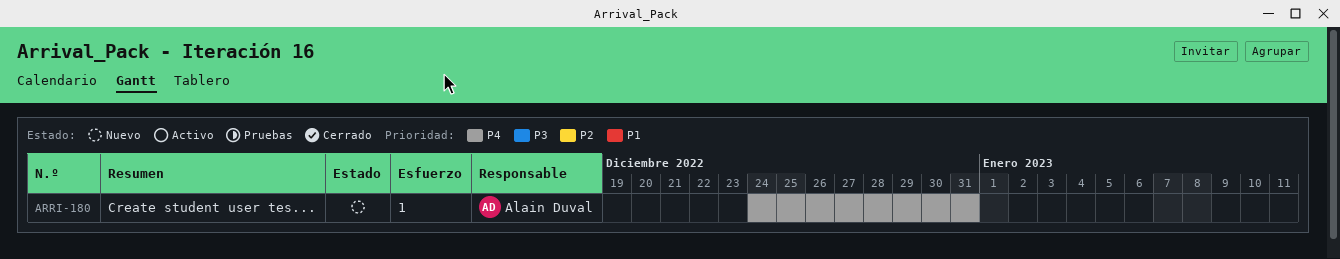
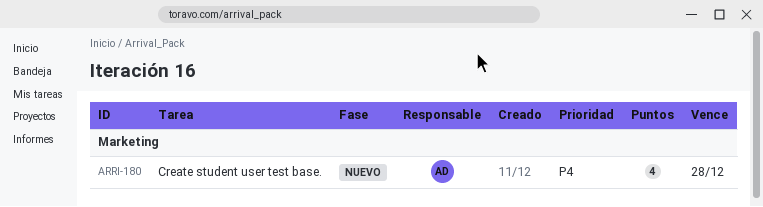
ARRI-180, estimate: 1 -> 4
ARRI-180, due: Dec 31 -> Dec 28

